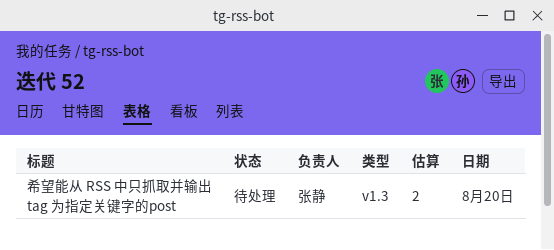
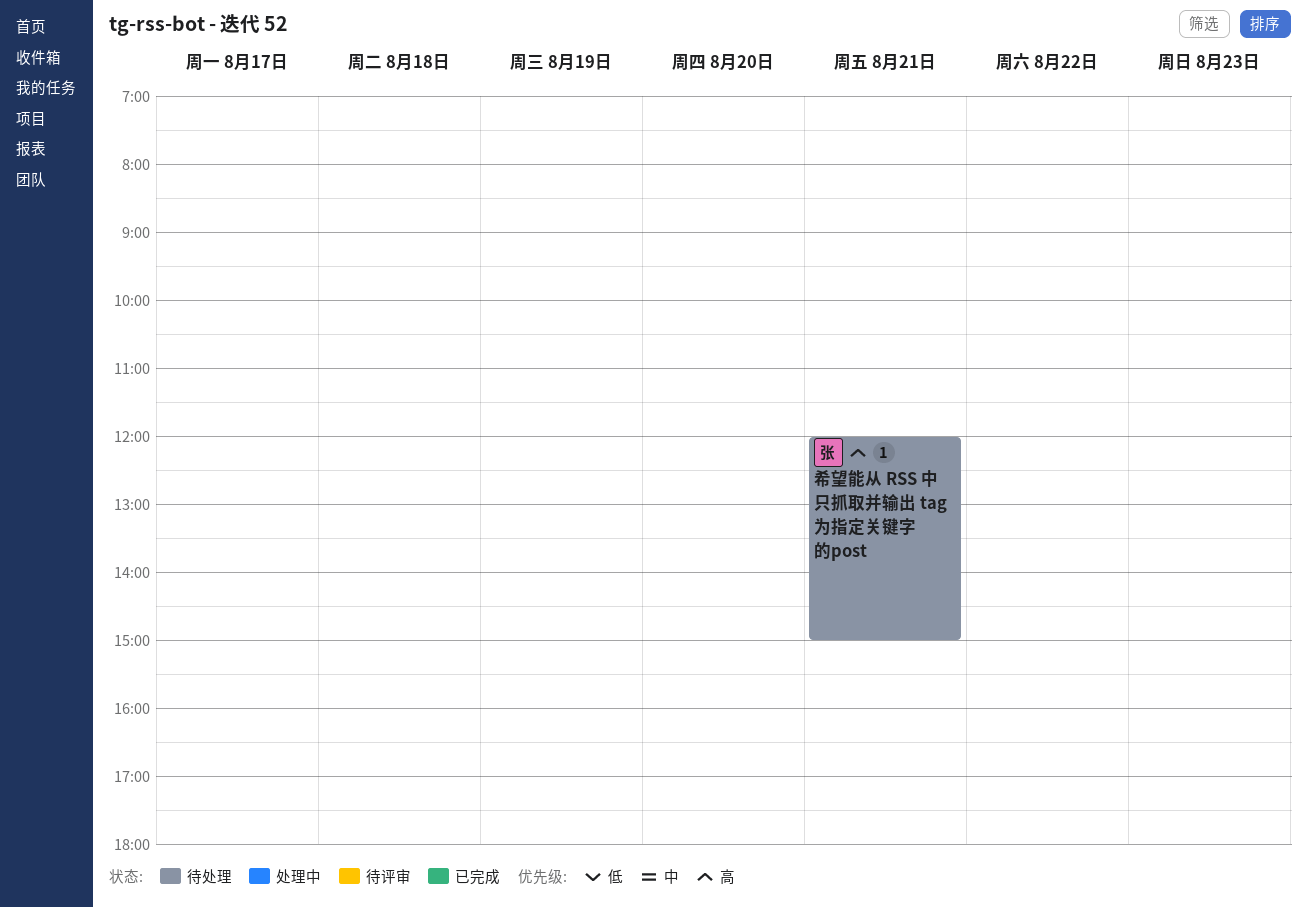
希望能从 RSS 中只抓取并输出 tag 为指定关键字的post, estimate: 2 -> 1
希望能从 RSS 中只抓取并输出 tag 为指定关键字的post, day: Aug 20 -> Aug 21

